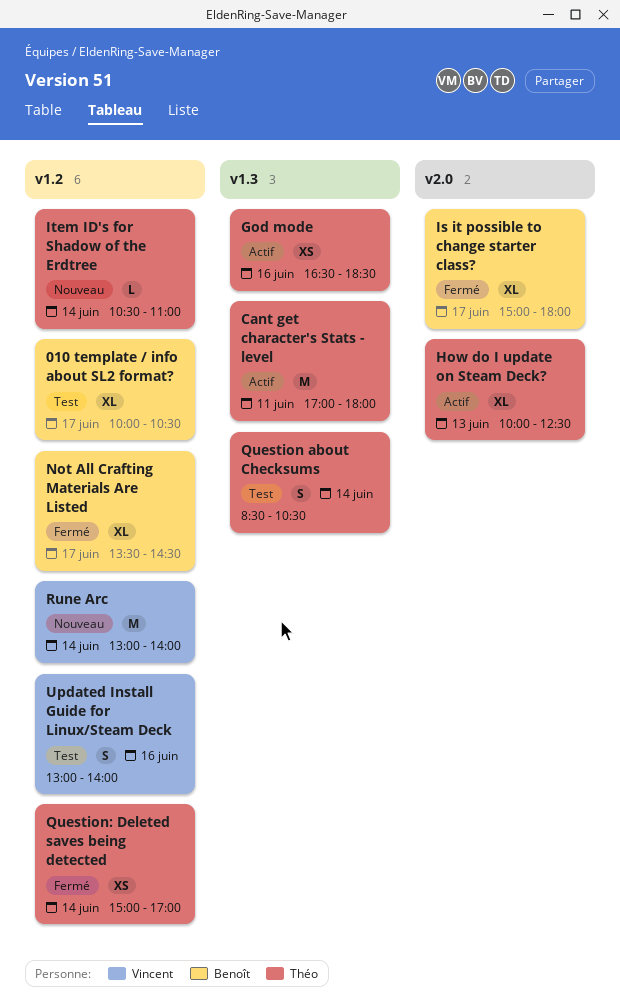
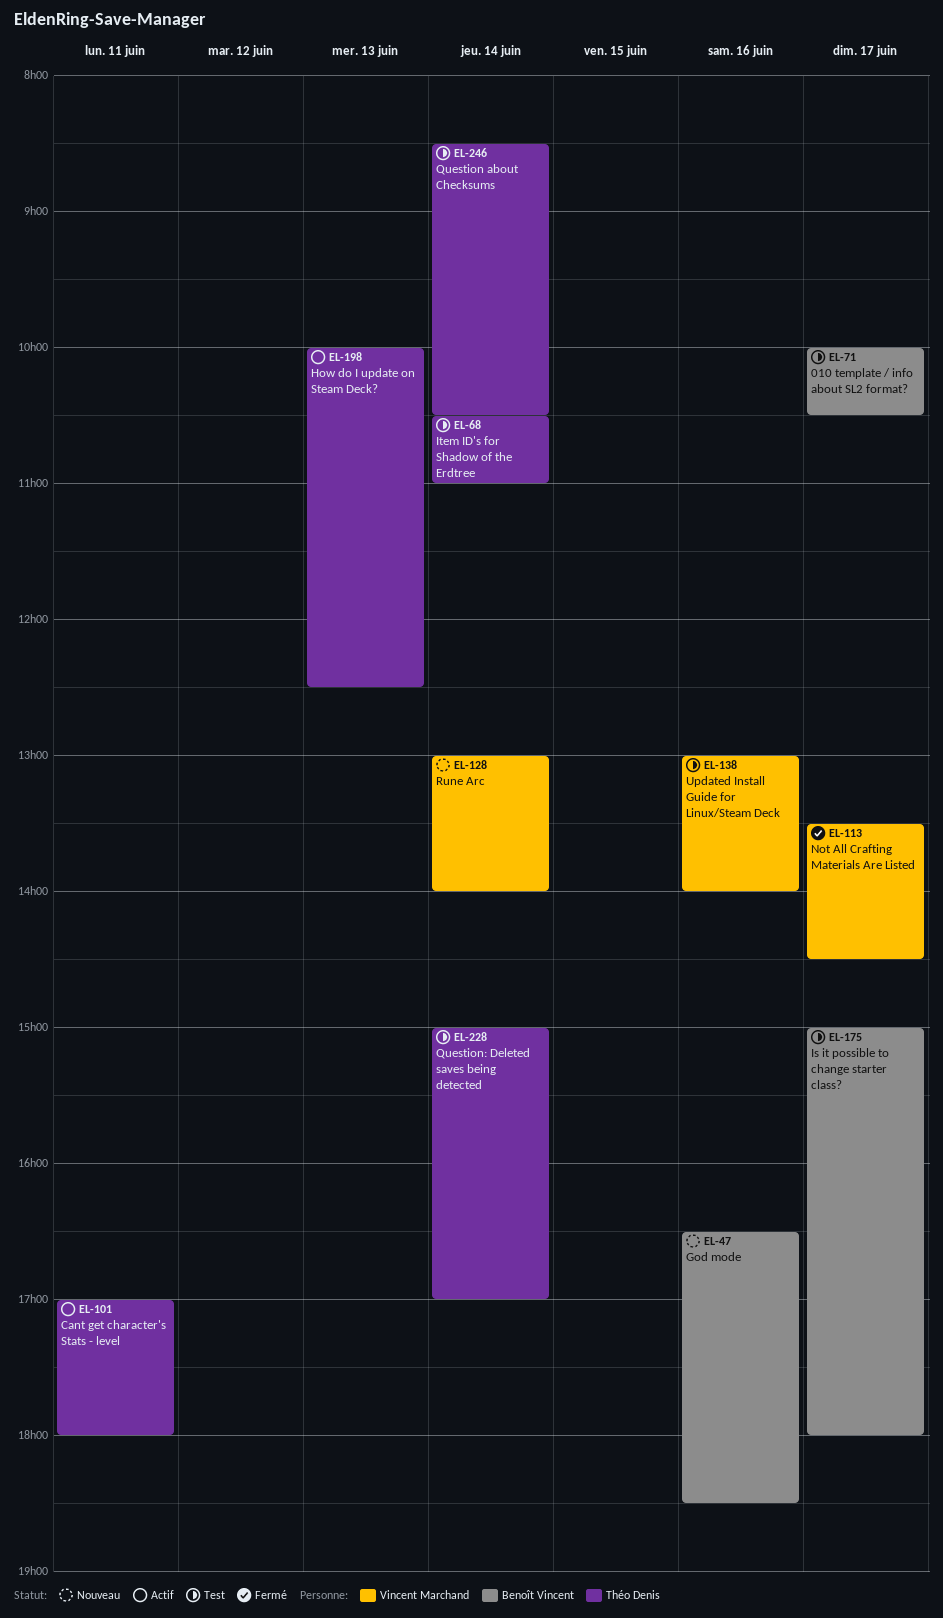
God mode, status: Actif -> Nouveau
God mode, owner: Théo Denis -> Benoît Vincent
Is it possible to change starter class?, status: Fermé -> Test
Item ID's for Shadow of the Erdtree, status: Nouveau -> Test
Not All Crafting Materials Are Listed, owner: Benoît Vincent -> Vincent Marchand
Question: Deleted saves being detected, status: Fermé -> Test

